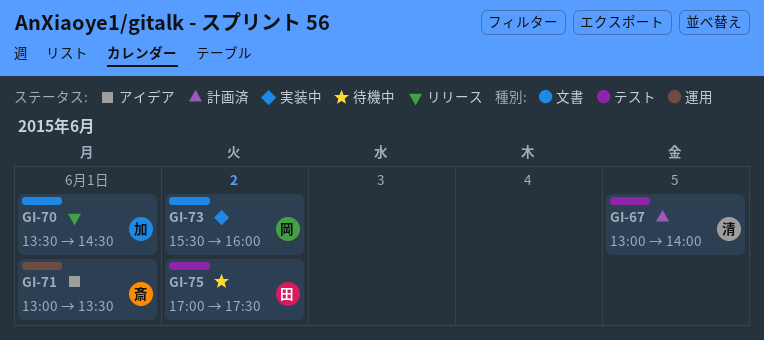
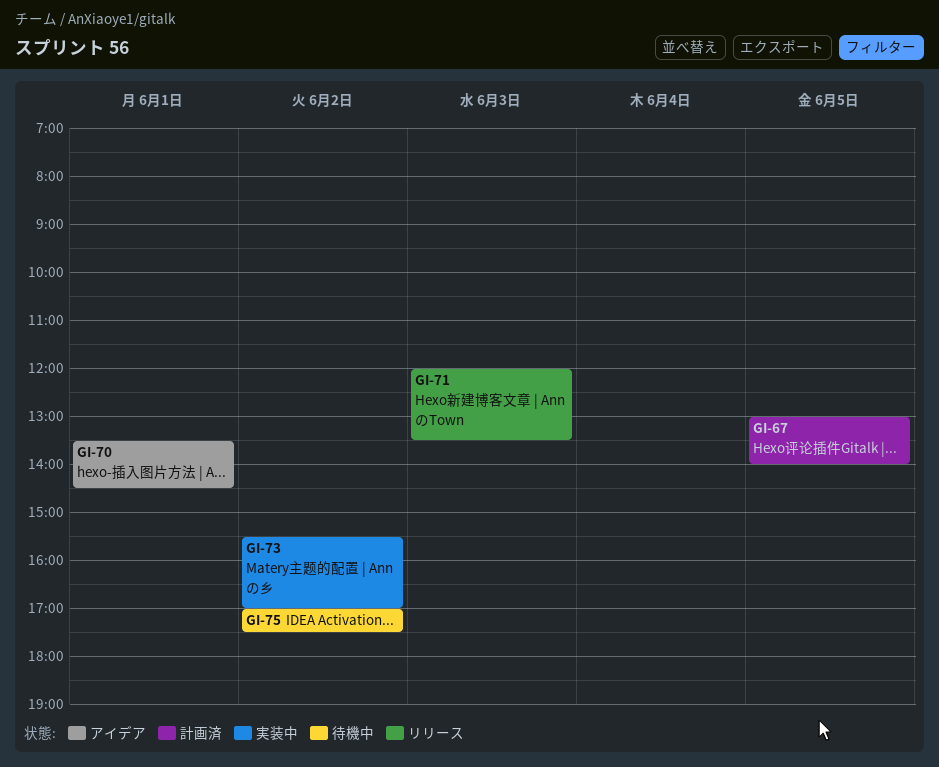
GI-70, status: リリース -> アイデア
GI-71, status: アイデア -> リリース
GI-71, day: Jun 1 -> Jun 3
GI-71, begins: 13:00 -> 12:00
GI-73, ends: 16:00 -> 17:00

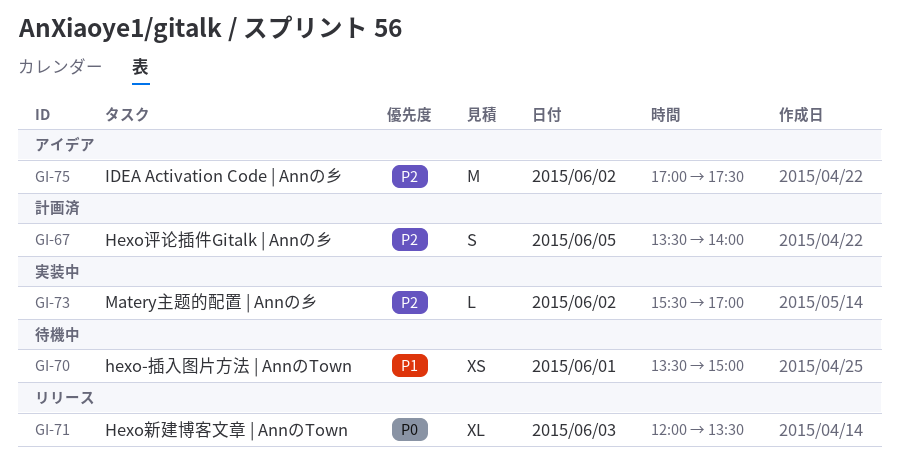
GI-67, begins: 13:00 -> 13:30
GI-70, status: アイデア -> 待機中
GI-70, ends: 14:30 -> 15:00
GI-75, status: 待機中 -> アイデア

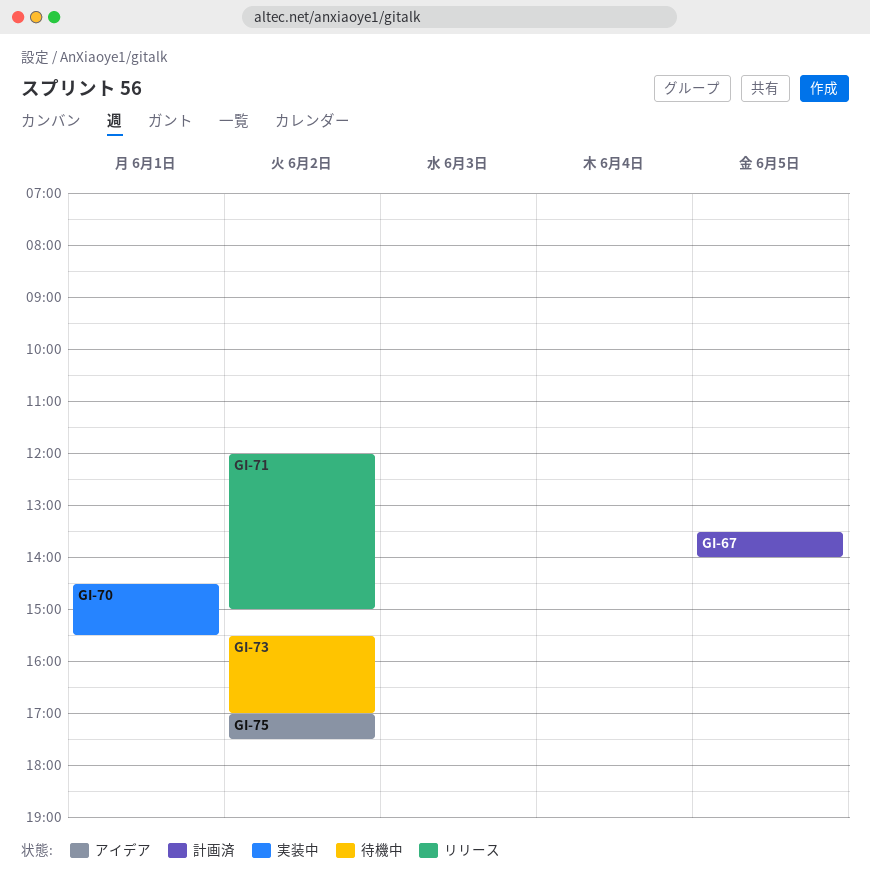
GI-70, status: 待機中 -> 実装中
GI-70, begins: 13:30 -> 14:30
GI-70, ends: 15:00 -> 15:30
GI-71, day: Jun 3 -> Jun 2
GI-71, ends: 13:30 -> 15:00
GI-73, status: 実装中 -> 待機中

